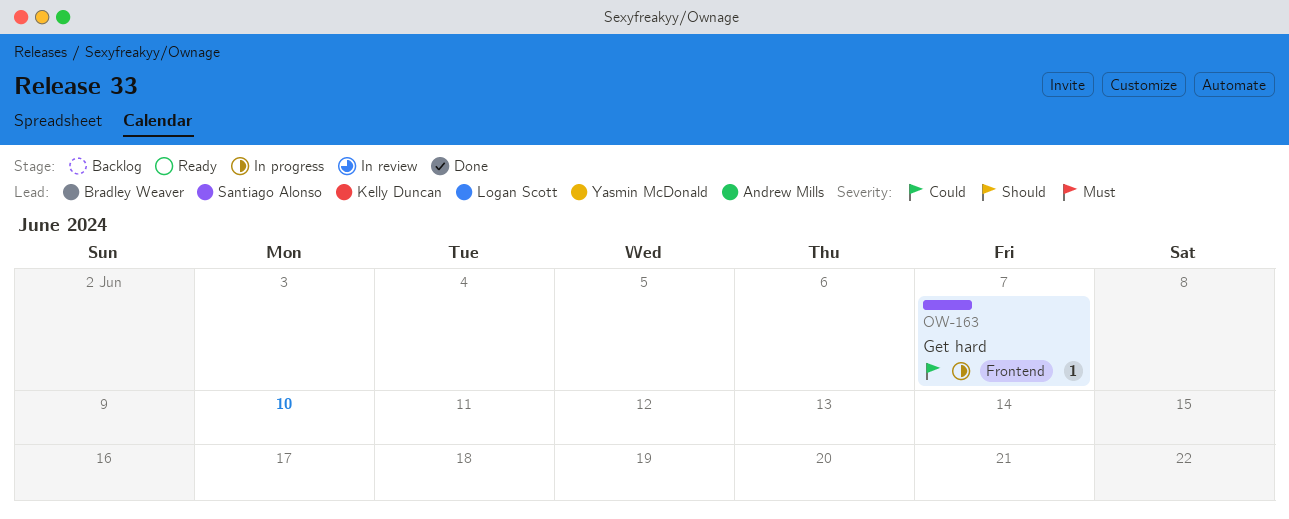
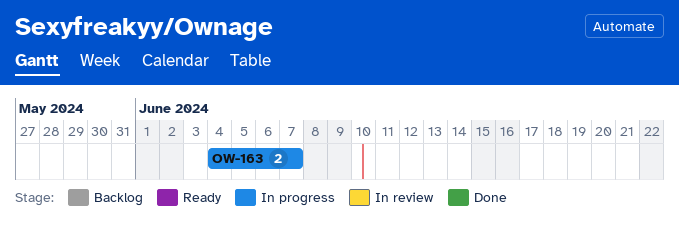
OW-163, estimate: 1 -> 2

